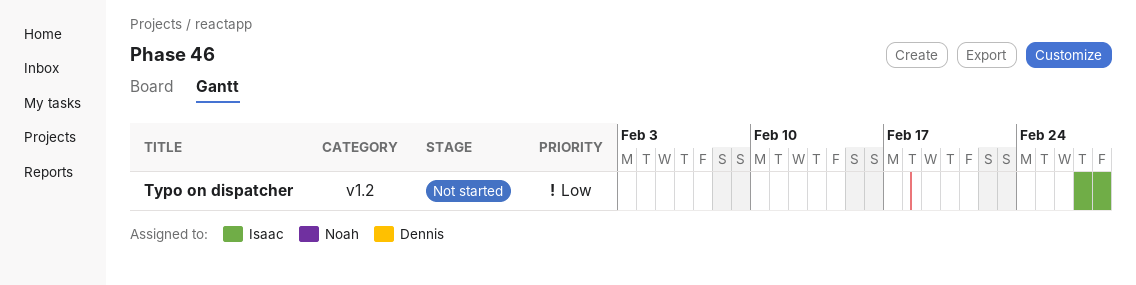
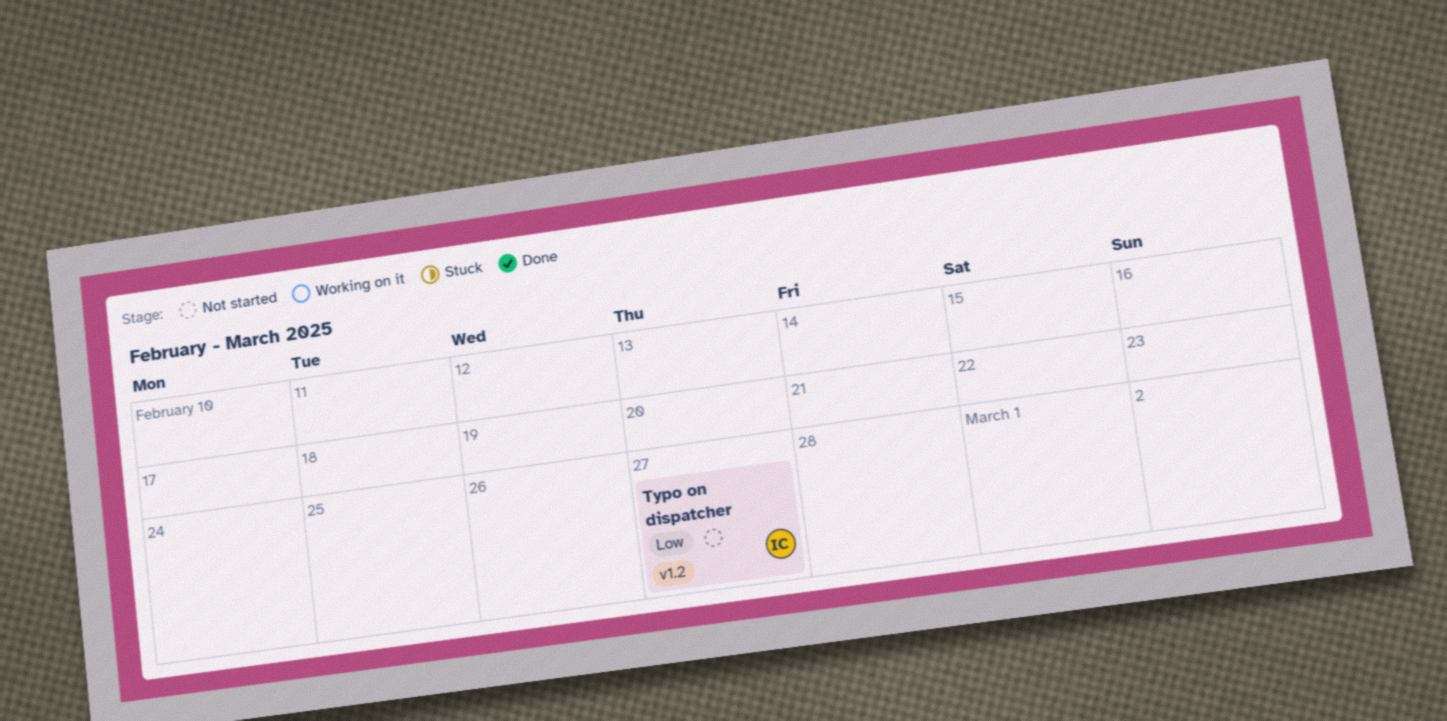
Typo on dispatcher, due: Feb 28 -> Feb 27

